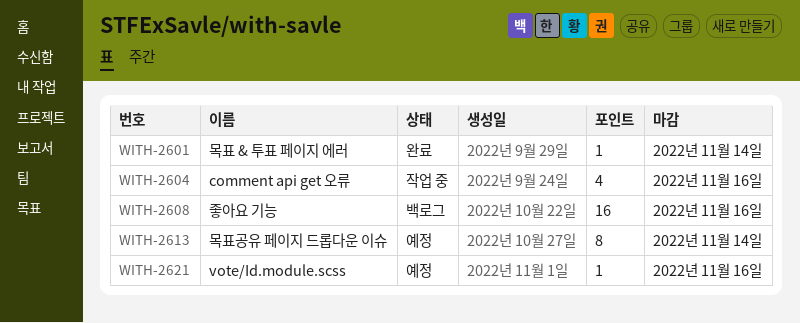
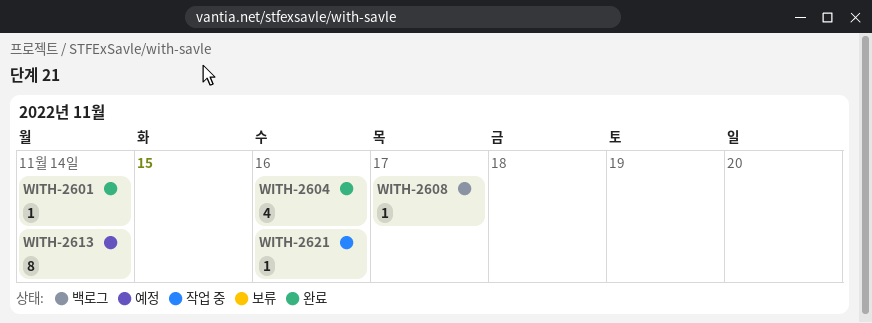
WITH-2604, status: 작업 중 -> 완료
WITH-2608, estimate: 16 -> 1
WITH-2608, due: Nov 16 -> Nov 17
WITH-2621, status: 예정 -> 작업 중

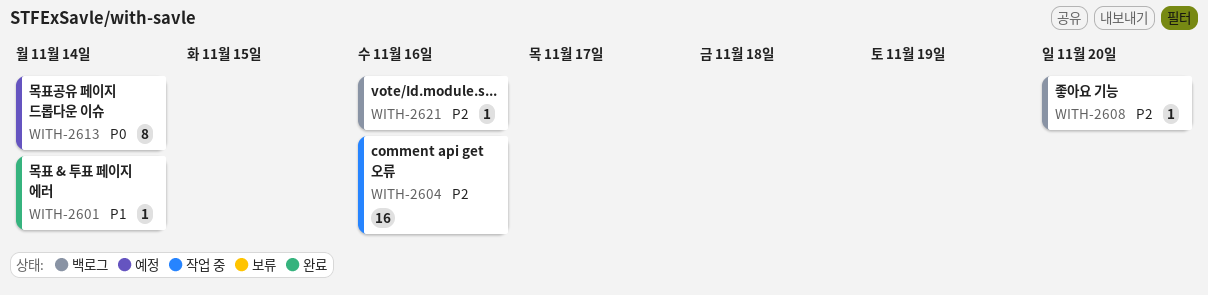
WITH-2604, status: 완료 -> 작업 중
WITH-2604, estimate: 4 -> 16
WITH-2608, due: Nov 17 -> Nov 20
WITH-2621, status: 작업 중 -> 백로그

